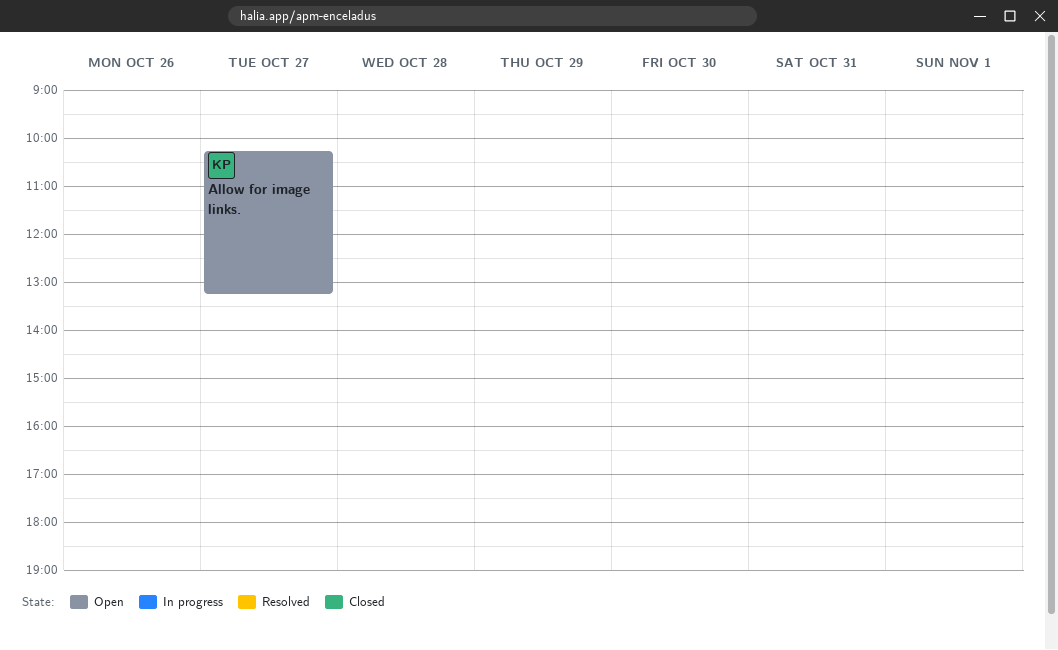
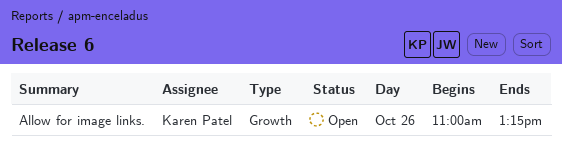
Allow for image links., day: Oct 27 -> Oct 26
Allow for image links., begins: 10:15 -> 11:00

